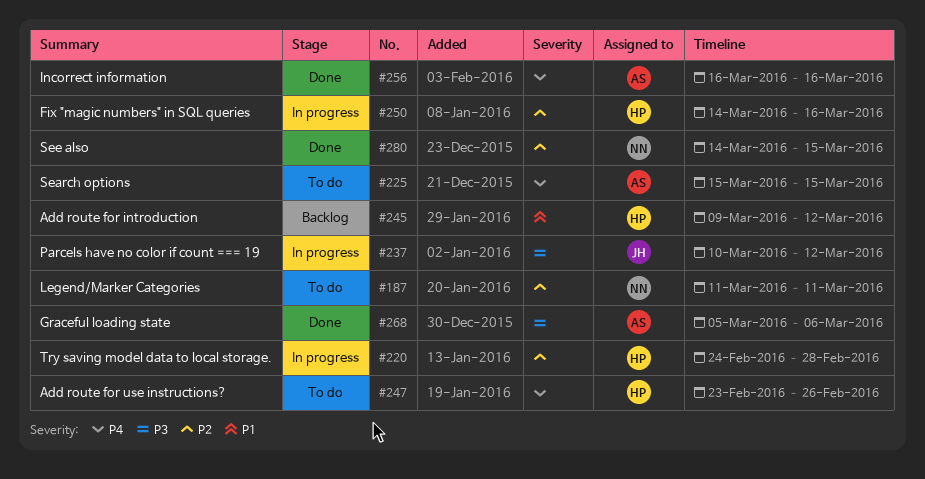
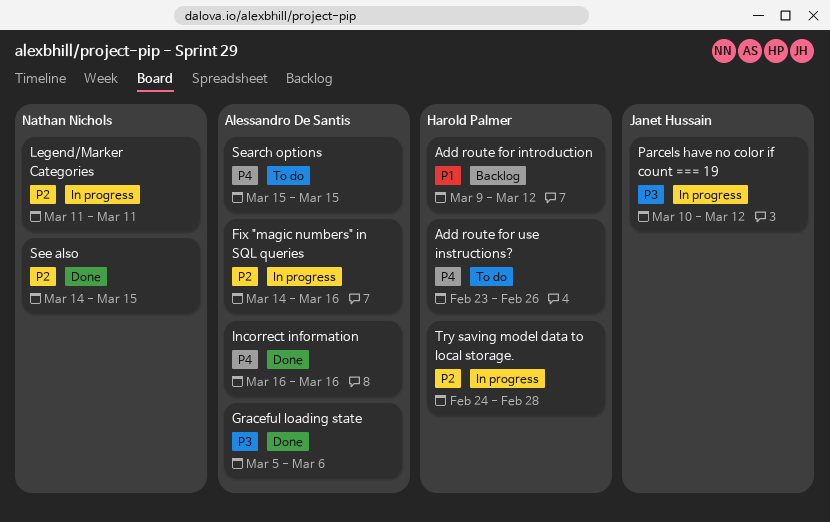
Fix "magic numbers" in SQL queries, owner: Harold Palmer -> Alessandro De Santis
Legend/Marker Categories, status: To do -> In progress

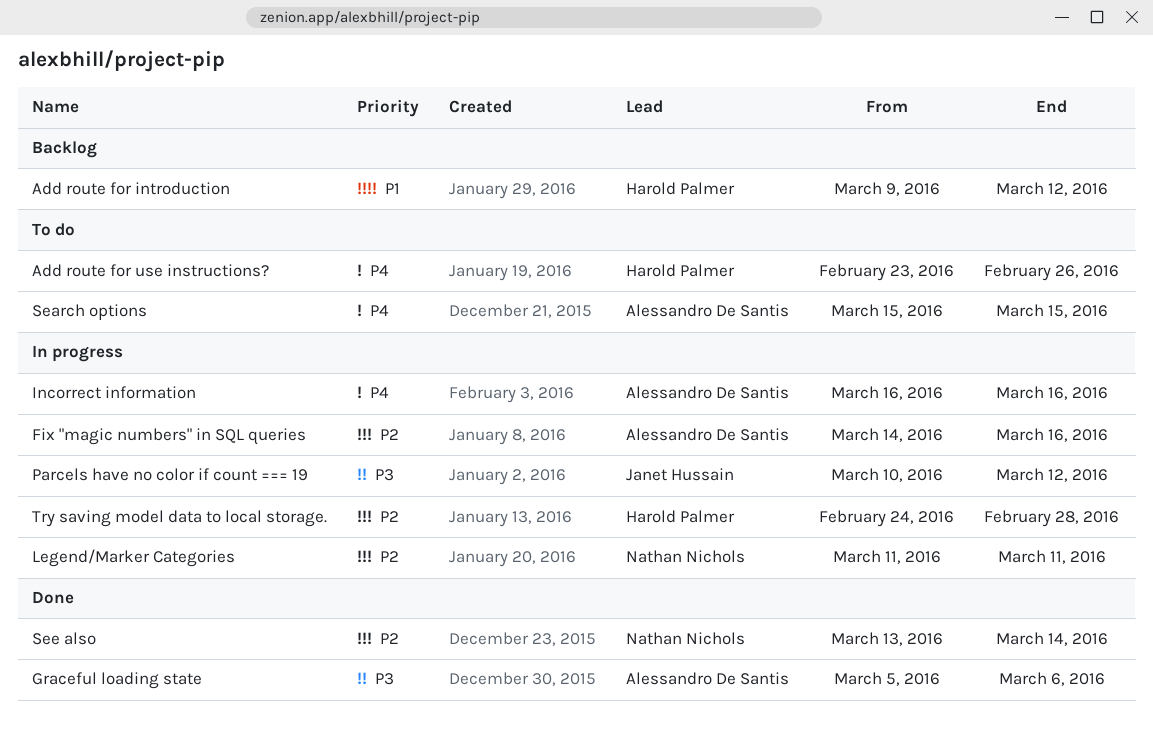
Incorrect information, status: Done -> In progress
See also, start: Mar 14 -> Mar 13
See also, due: Mar 15 -> Mar 14

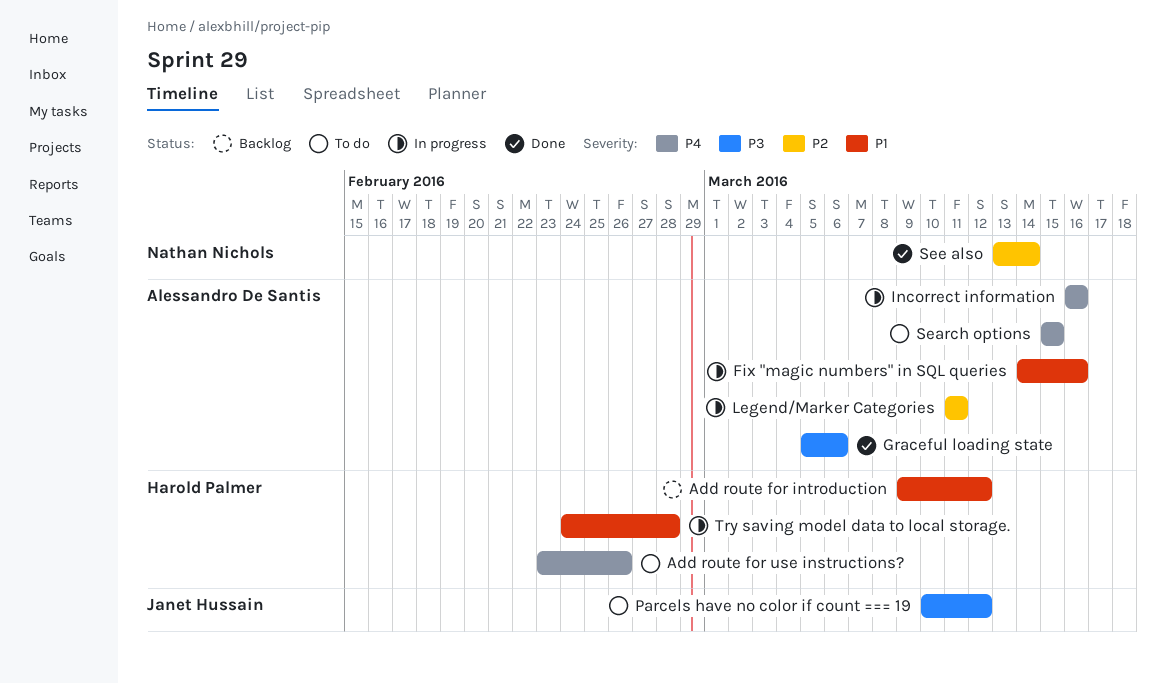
Fix "magic numbers" in SQL queries, priority: P2 -> P1
Legend/Marker Categories, owner: Nathan Nichols -> Alessandro De Santis
Parcels have no color if count === 19, status: In progress -> To do
Try saving model data to local storage., priority: P2 -> P1

